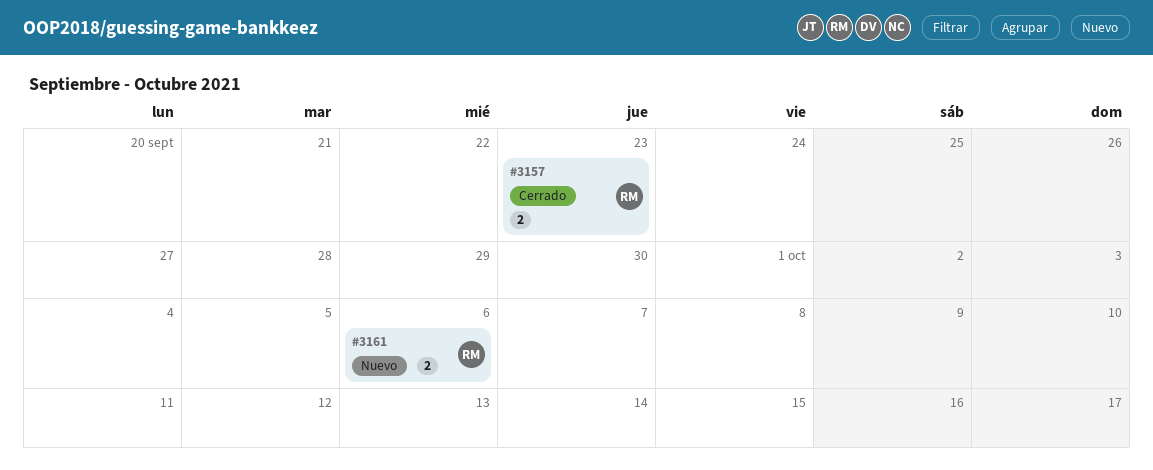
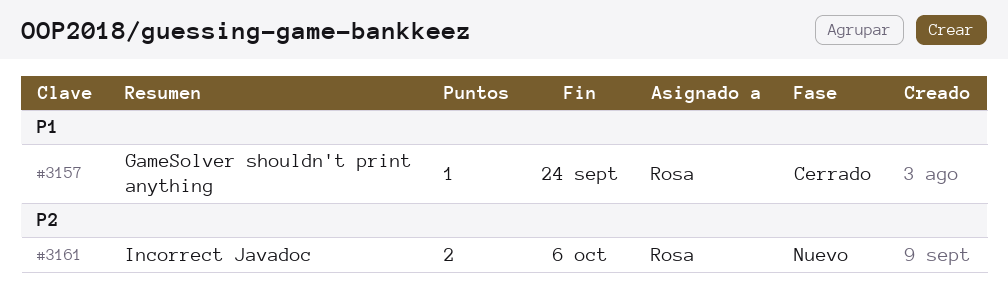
#3157, estimate: 2 -> 1
#3157, due: Sep 23 -> Sep 24

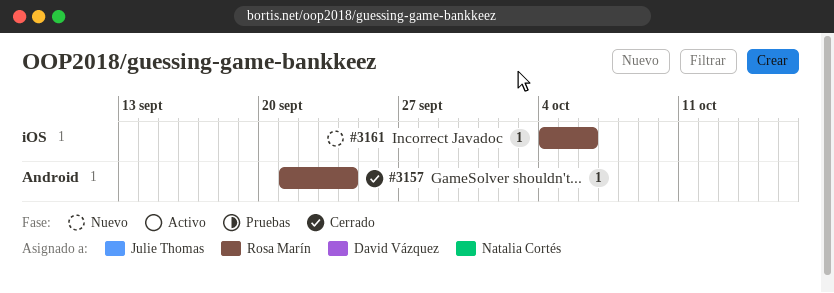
#3161, estimate: 2 -> 1

